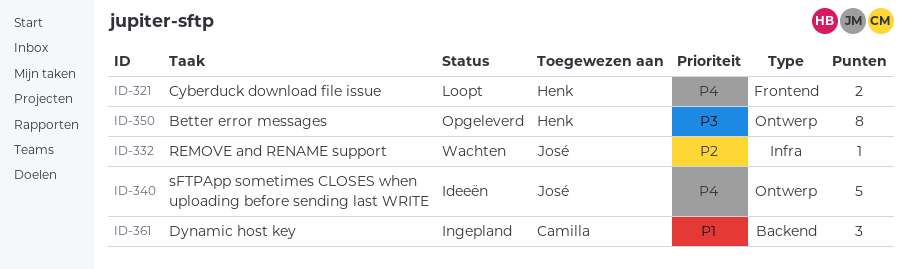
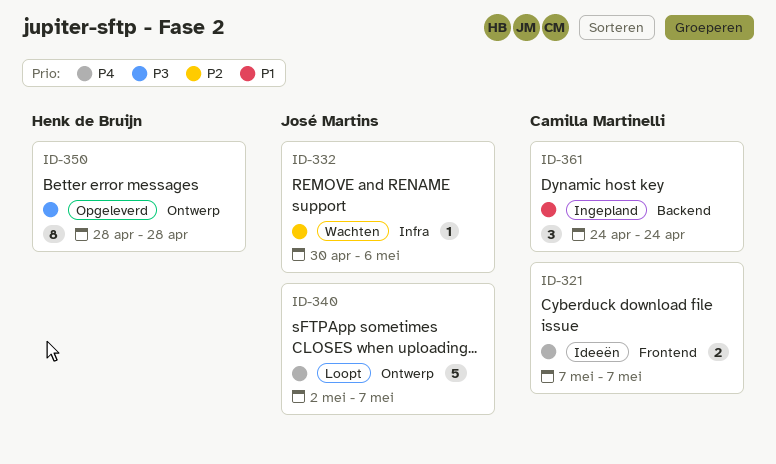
ID-321, status: Loopt -> Ideeën
ID-321, owner: Henk de Bruijn -> Camilla Martinelli
ID-340, status: Ideeën -> Loopt

